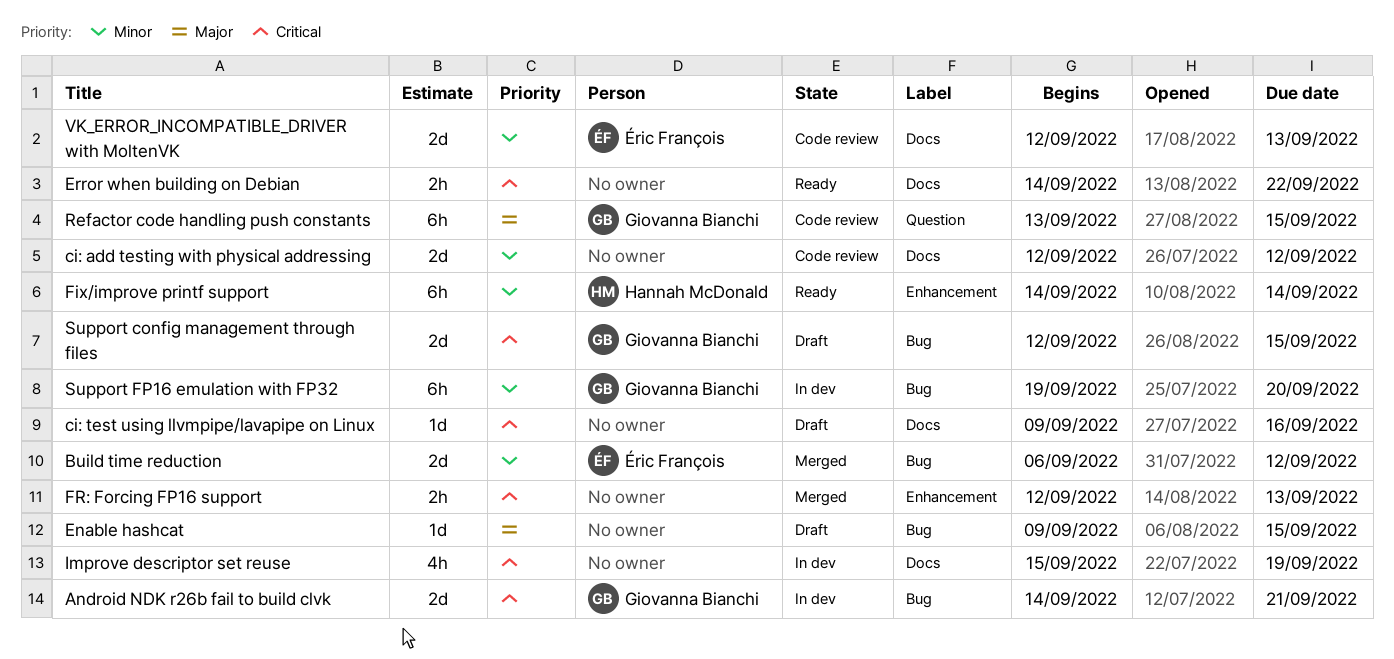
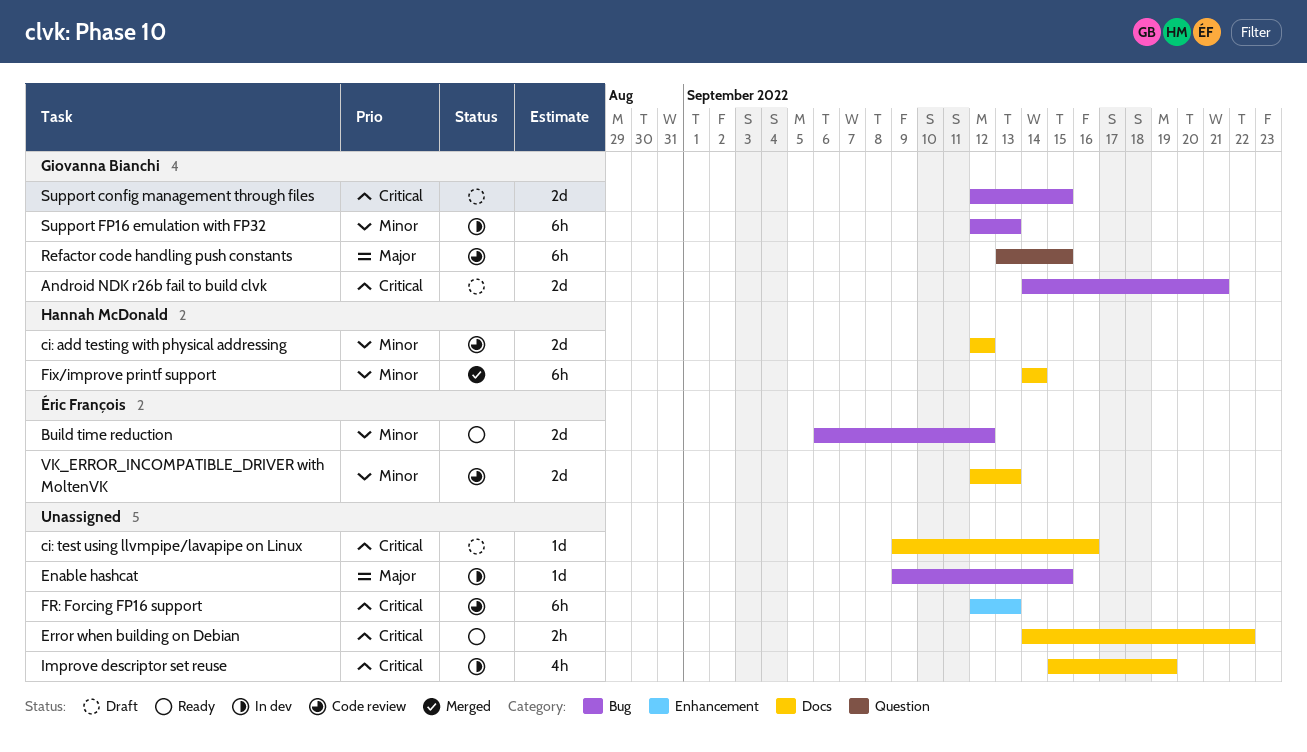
Android NDK r26b fail to build clvk, status: In dev -> Draft
Build time reduction, status: Merged -> Ready
ci: add testing with physical addressing, owner: none -> Hannah McDonald
Enable hashcat, status: Draft -> In dev
Fix/improve printf support, status: Ready -> Merged
Fix/improve printf support, label: Enhancement -> Docs
FR: Forcing FP16 support, status: Merged -> Code review
FR: Forcing FP16 support, estimate: 2h -> 6h
Support FP16 emulation with FP32, start: Sep 19 -> Sep 12
Support FP16 emulation with FP32, due: Sep 20 -> Sep 13

